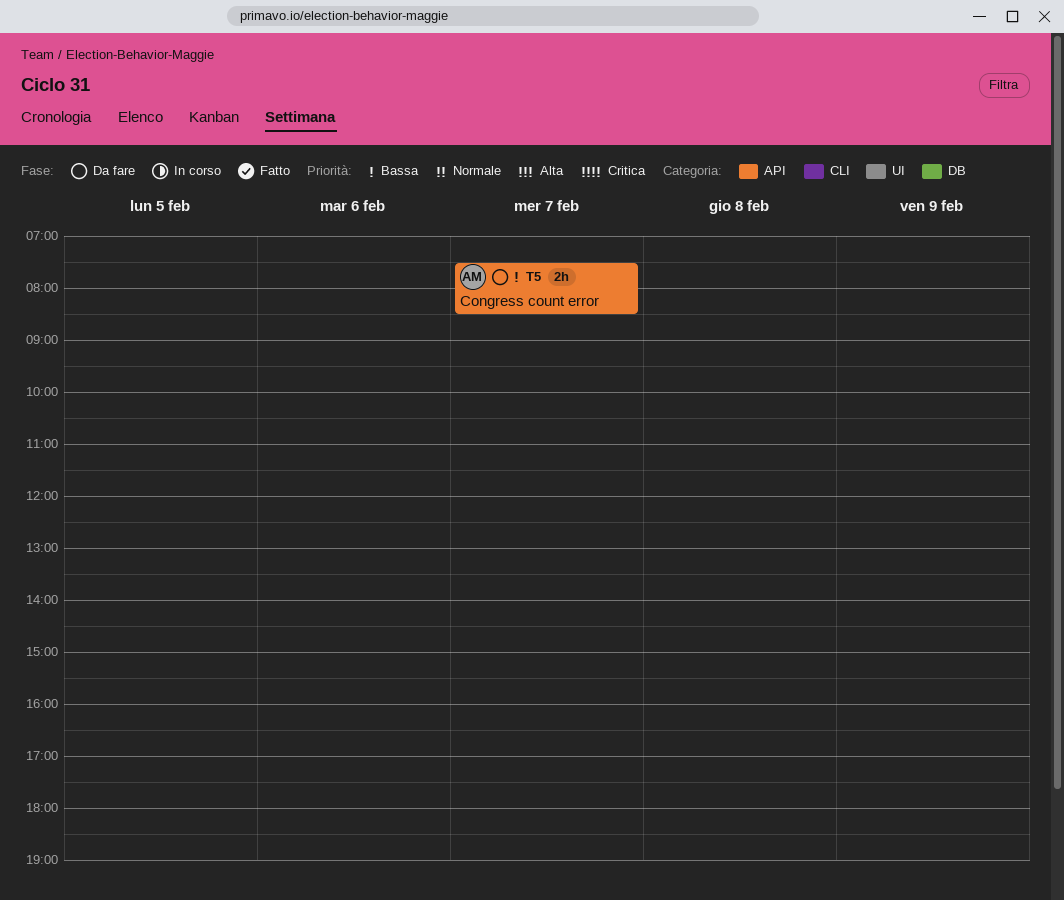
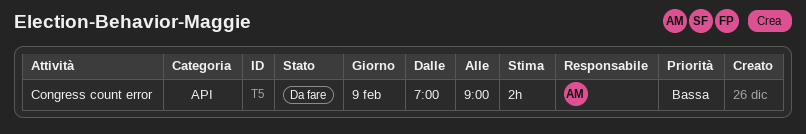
T5, day: Feb 7 -> Feb 9
T5, begins: 07:30 -> 07:00
T5, ends: 08:30 -> 09:00

